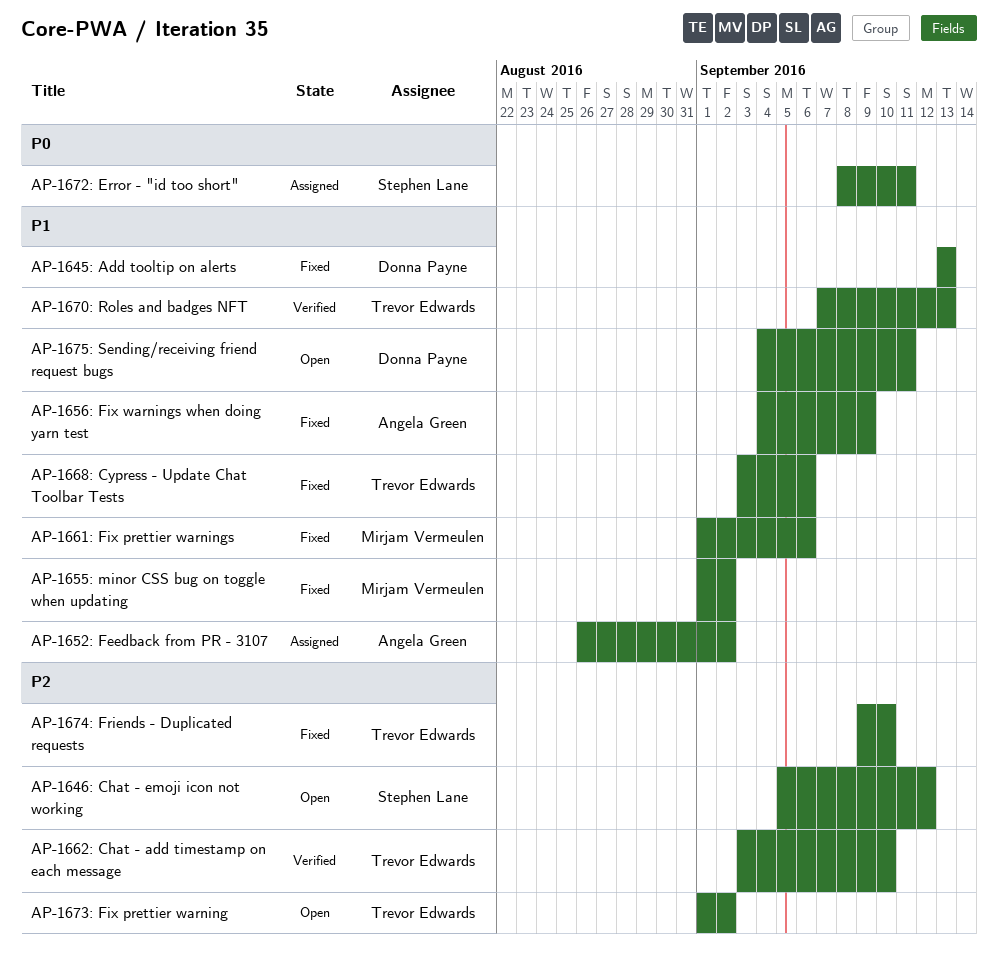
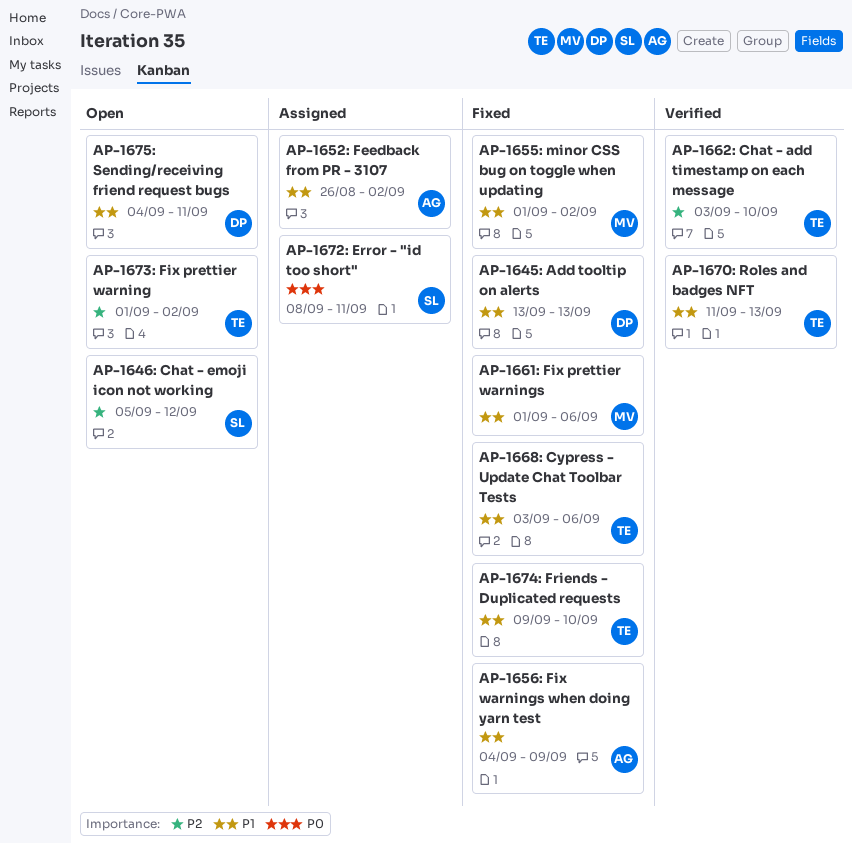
AP-1670: Roles and badges NFT, start: Sep 7 -> Sep 11
AP-1674: Friends - Duplicated requests, priority: P2 -> P1

